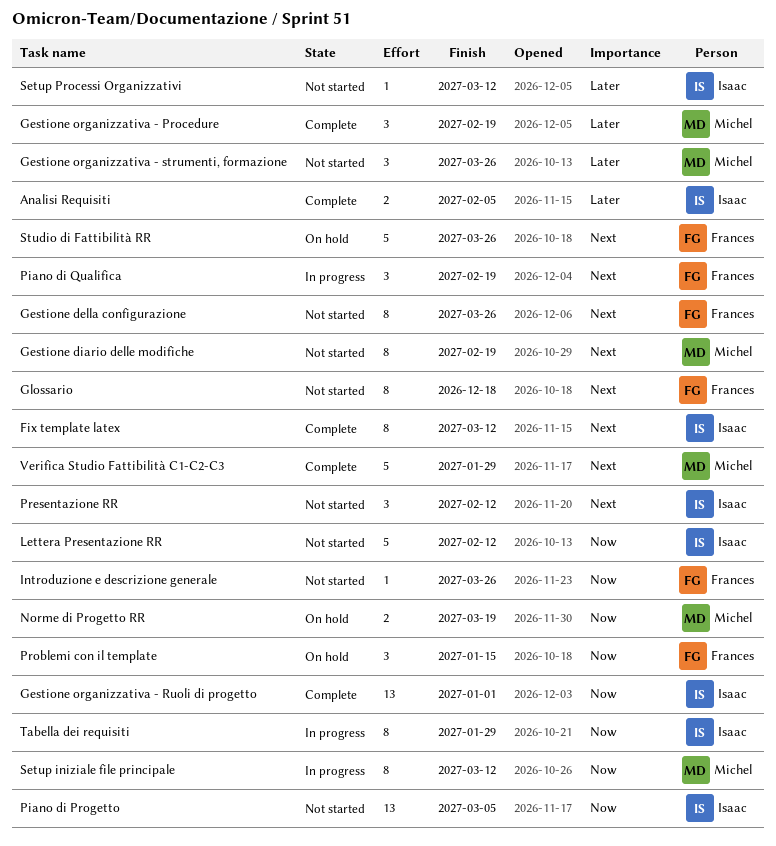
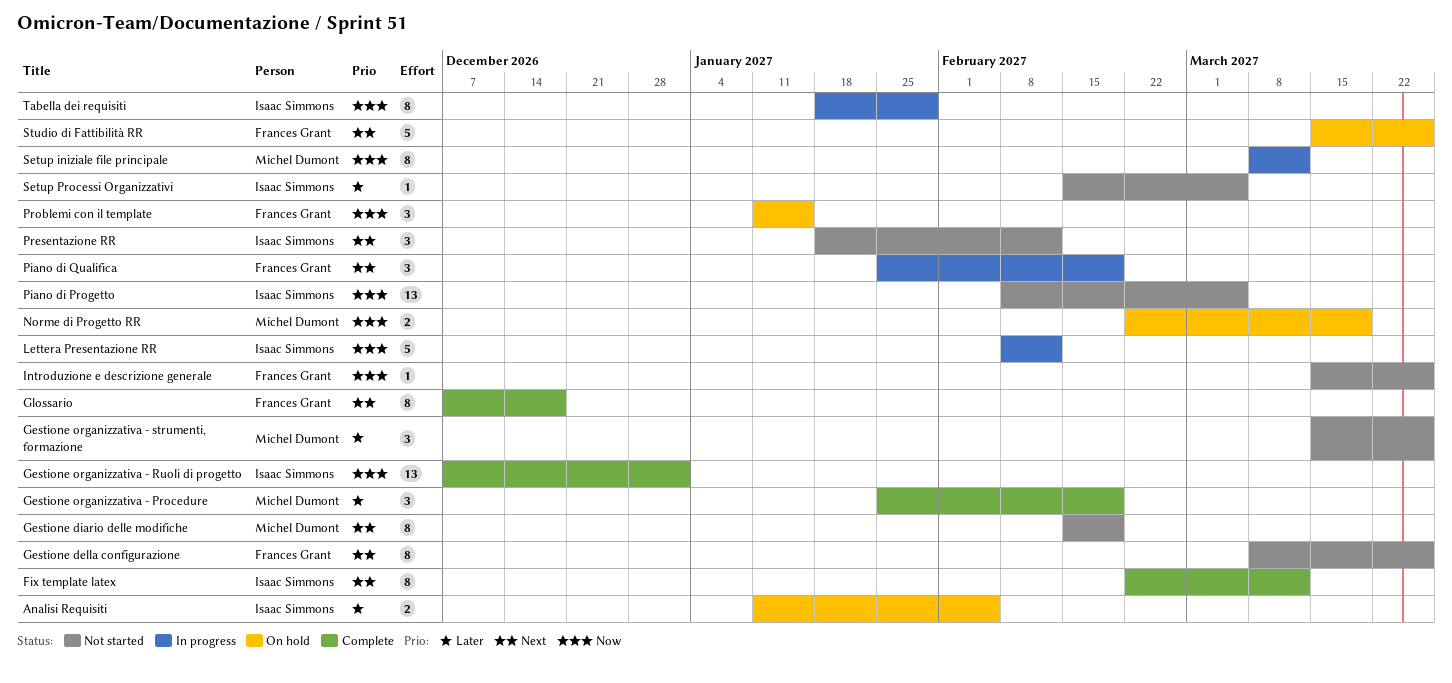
Analisi Requisiti, status: Complete -> On hold
Glossario, status: Not started -> Complete
Lettera Presentazione RR, status: Not started -> In progress
Setup Processi Organizzativi, due: Mar 12 -> Mar 5
Verifica Studio Fattibilità C1-C2-C3: present -> none

